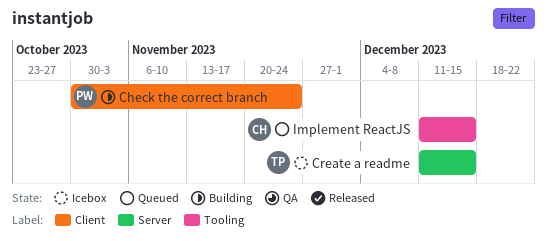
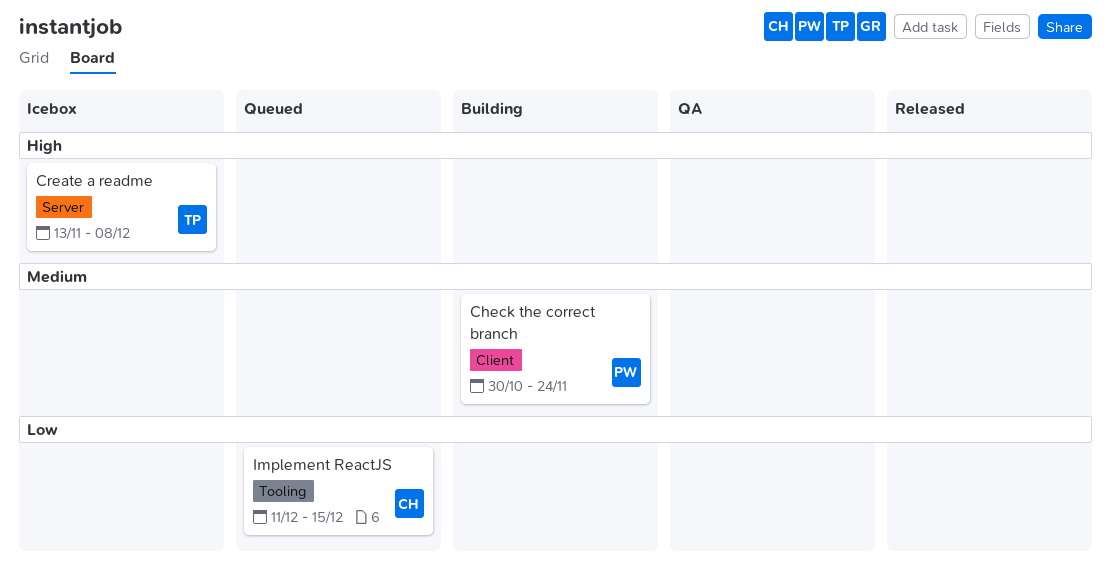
Create a readme, start: Dec 11 -> Nov 13
Create a readme, due: Dec 15 -> Dec 8

